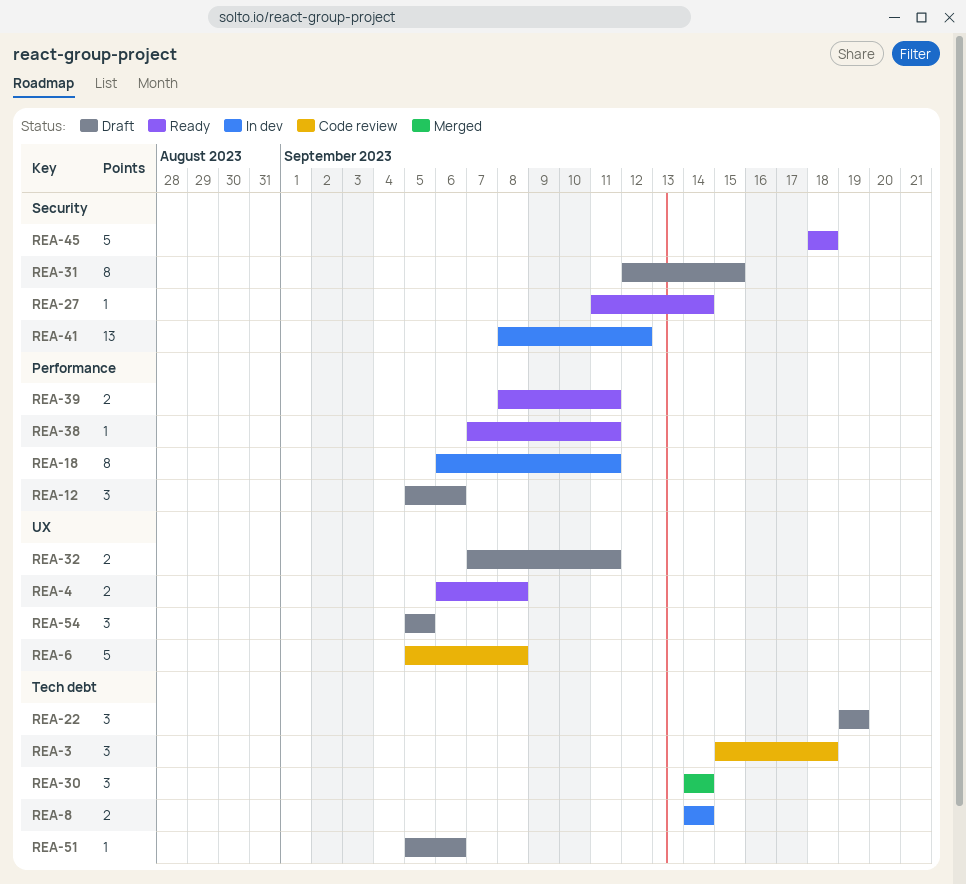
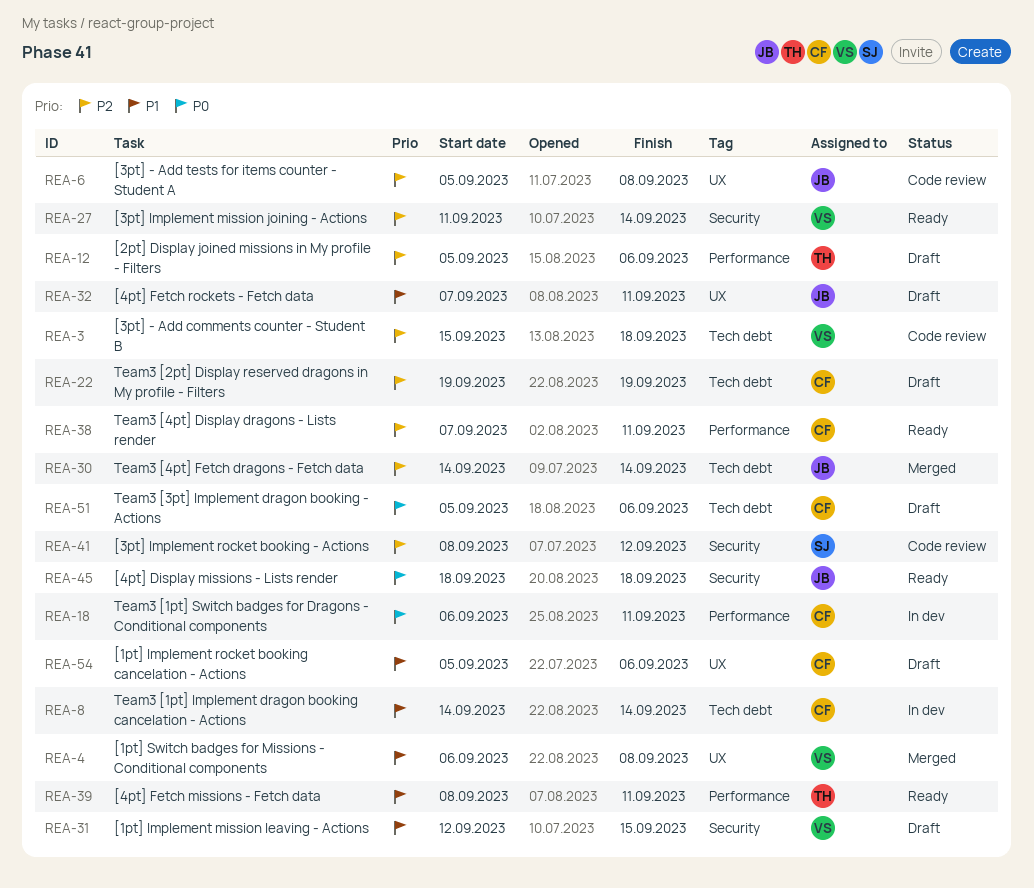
REA-4, status: Ready -> Merged
REA-41, status: In dev -> Code review
REA-54, due: Sep 5 -> Sep 6

